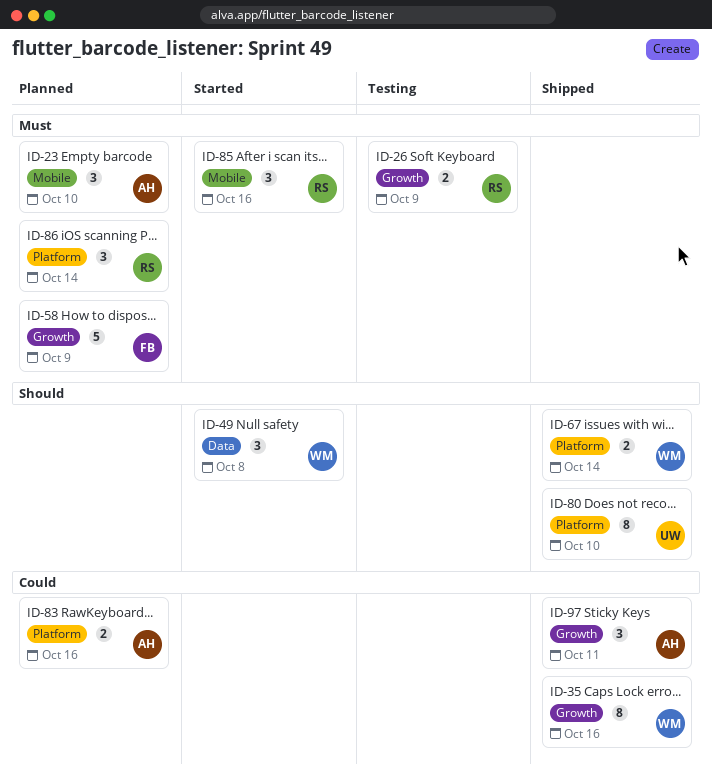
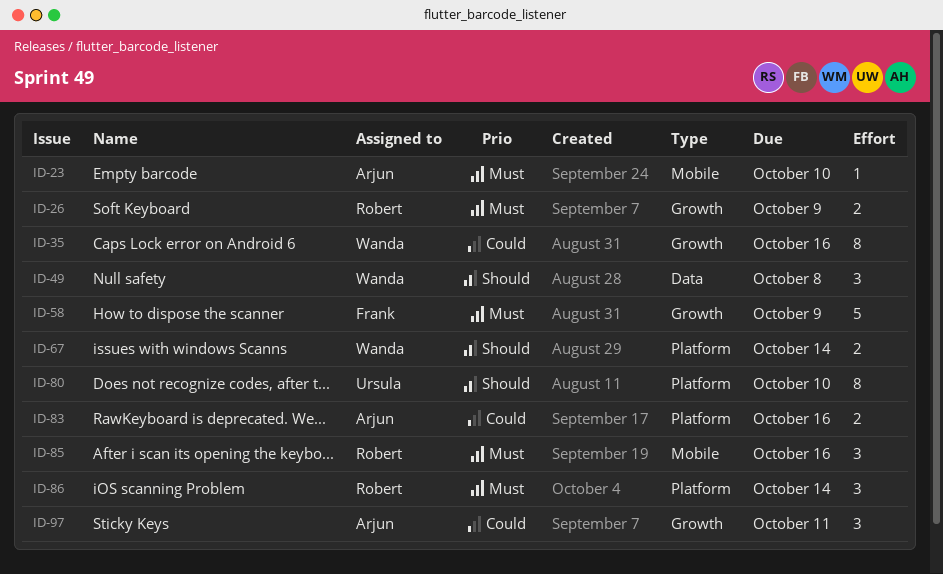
ID-23, estimate: 3 -> 1

